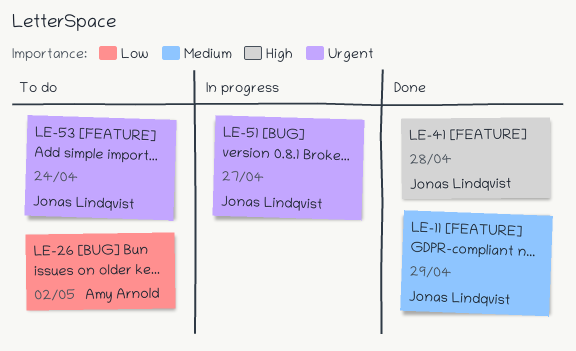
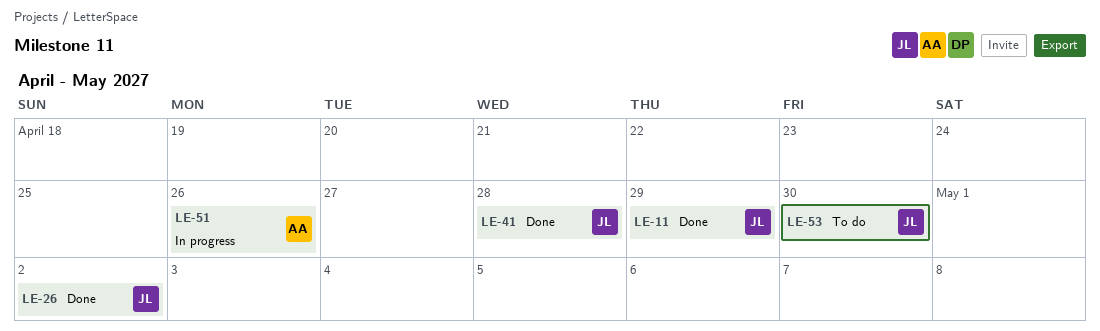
LE-26, status: To do -> Done
LE-26, owner: Amy Arnold -> Jonas Lindqvist
LE-51, owner: Jonas Lindqvist -> Amy Arnold
LE-51, due: Apr 27 -> Apr 26
LE-53, due: Apr 24 -> Apr 30

